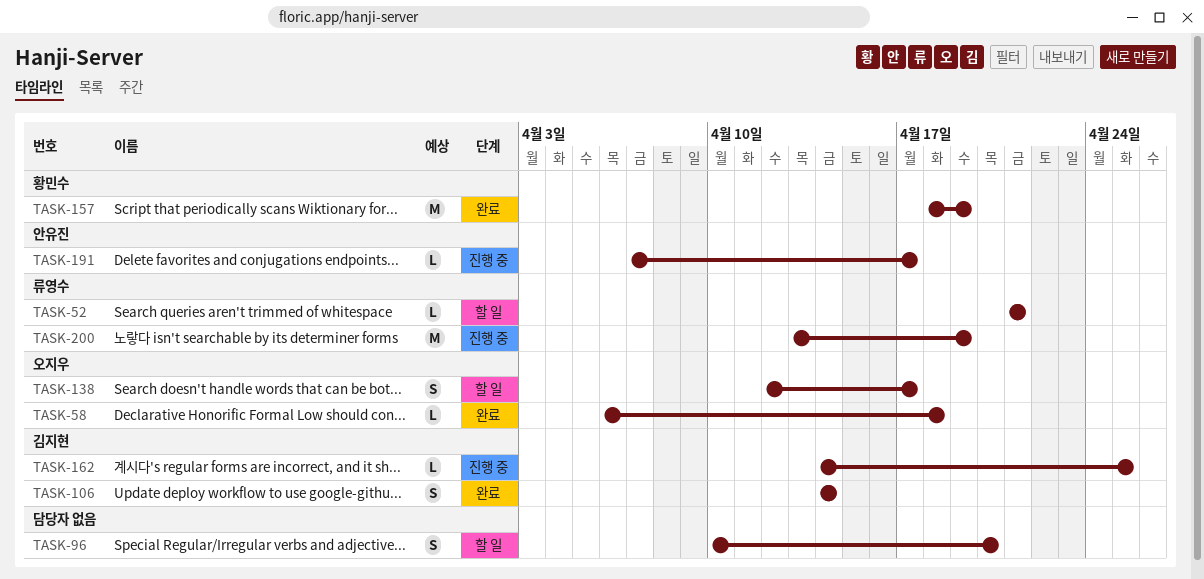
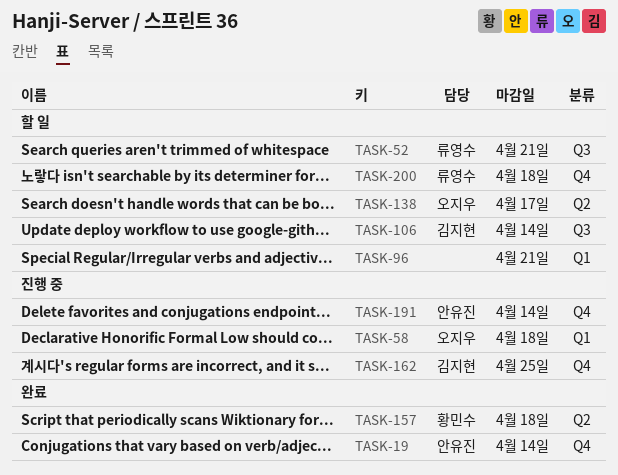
TASK-19: none -> present
TASK-58, status: 완료 -> 진행 중
TASK-96, due: Apr 20 -> Apr 21
TASK-106, status: 완료 -> 할 일
TASK-157, due: Apr 19 -> Apr 18
TASK-191, due: Apr 17 -> Apr 14
TASK-200, status: 진행 중 -> 할 일
TASK-200, due: Apr 19 -> Apr 18

